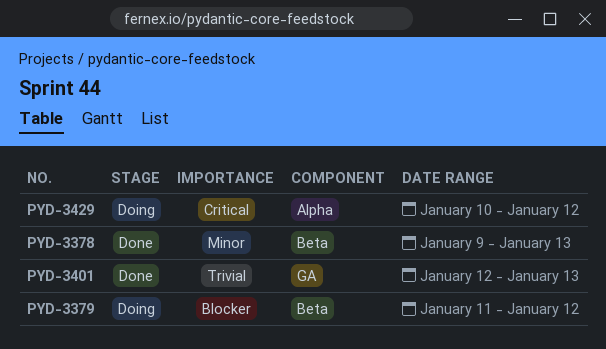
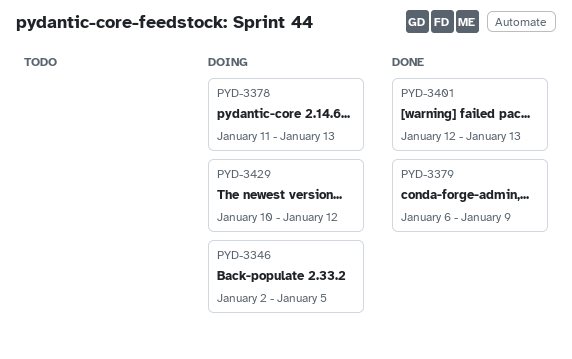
PYD-3346: none -> present
PYD-3378, status: Done -> Doing
PYD-3378, start: Jan 9 -> Jan 11
PYD-3379, status: Doing -> Done
PYD-3379, start: Jan 11 -> Jan 6
PYD-3379, due: Jan 12 -> Jan 9

